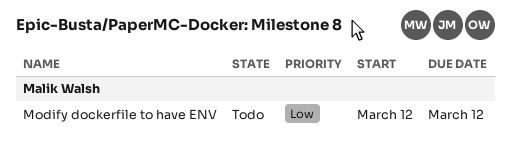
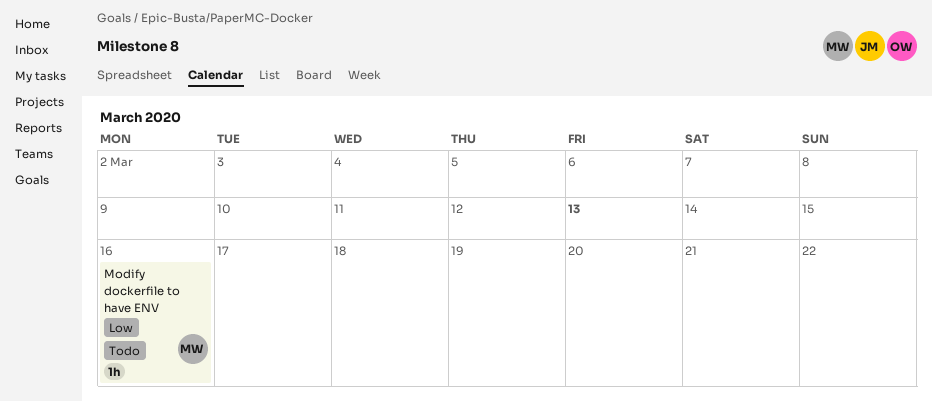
Modify dockerfile to have ENV, due: Mar 12 -> Mar 16

